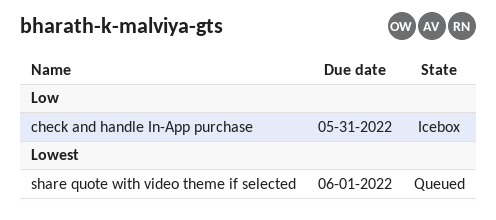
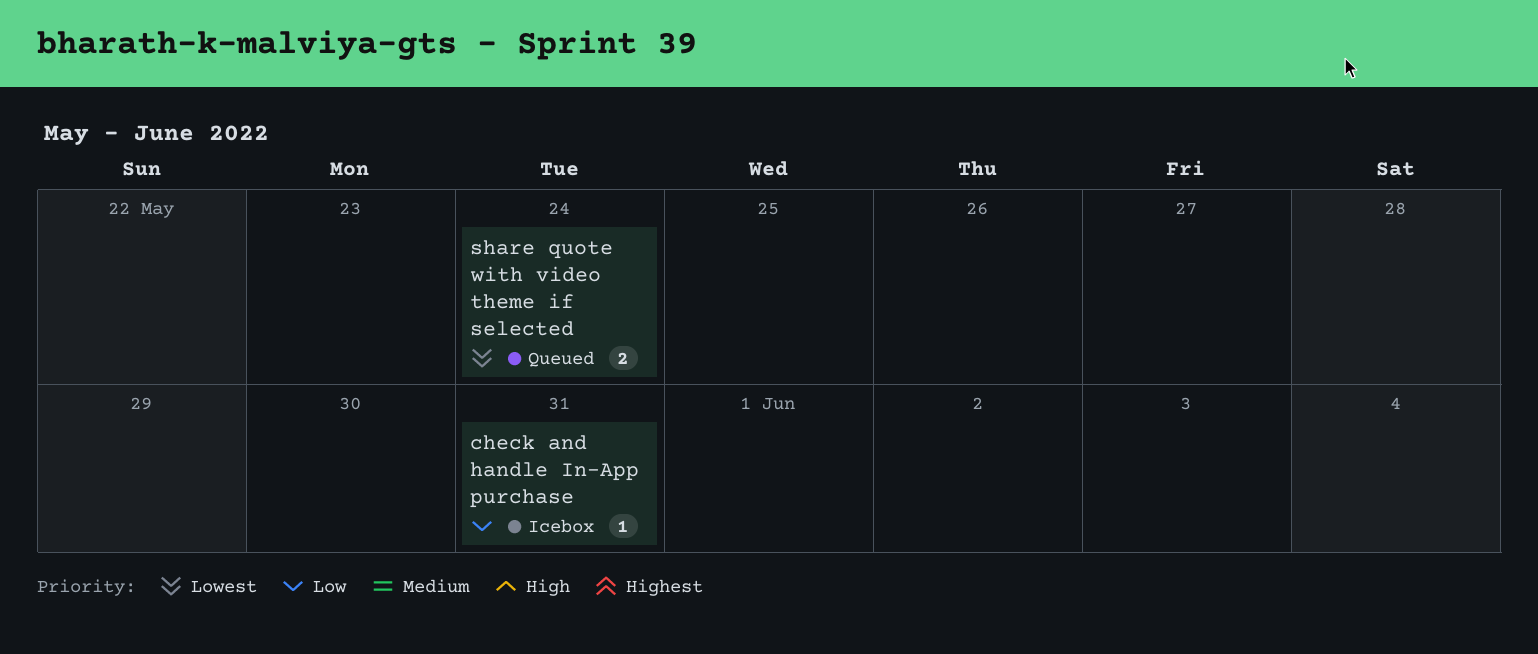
share quote with video theme if selected, due: Jun 1 -> May 24

